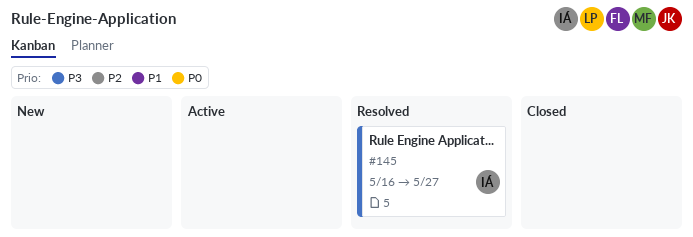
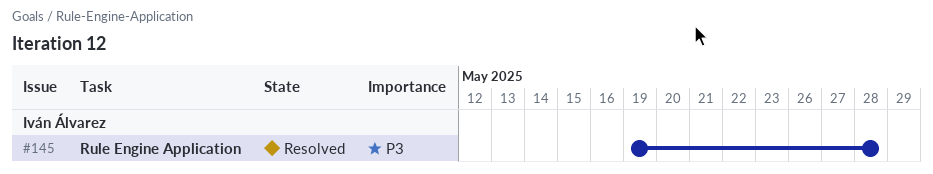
#145, start: May 16 -> May 19
#145, due: May 27 -> May 28

